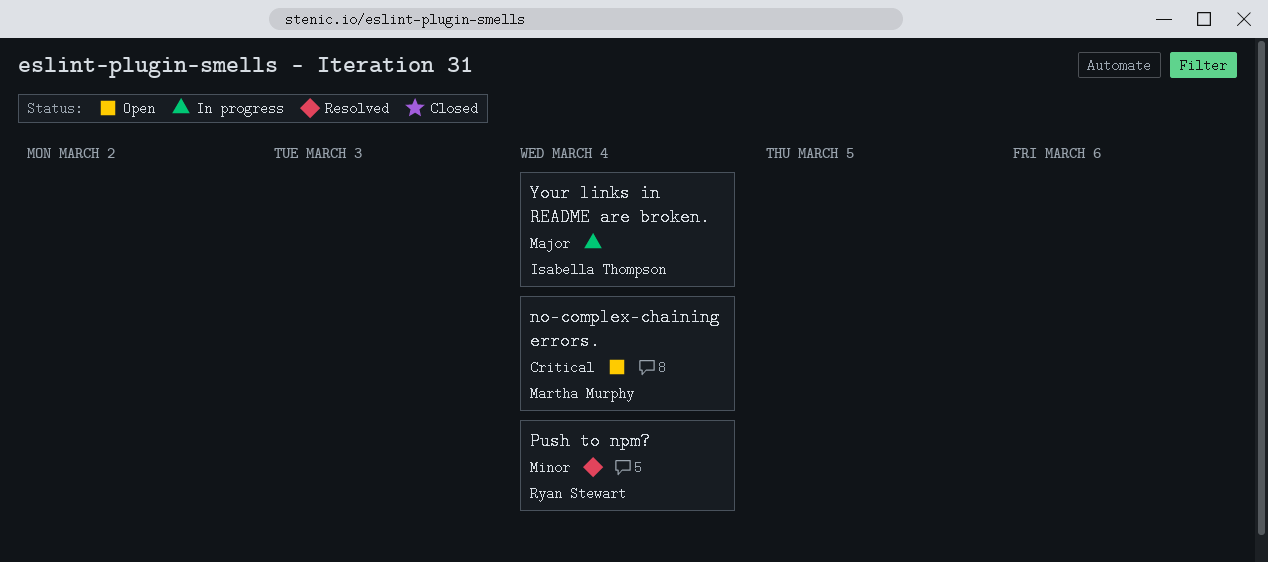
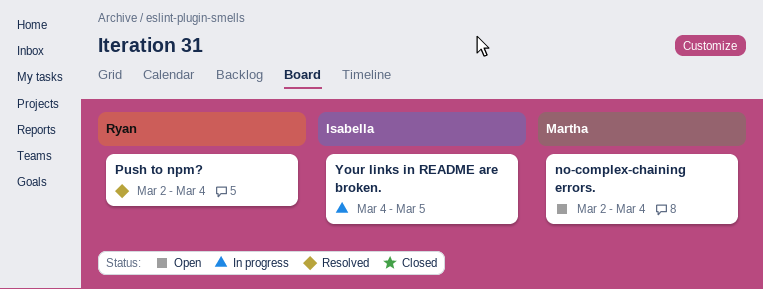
Your links in README are broken., due: Mar 4 -> Mar 5

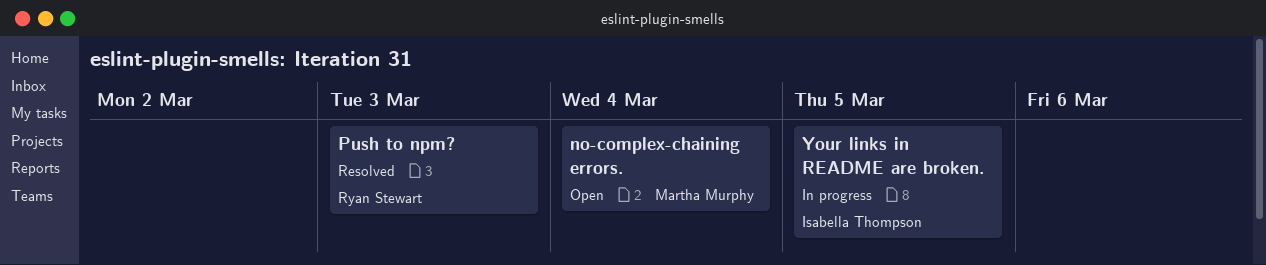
Push to npm?, due: Mar 4 -> Mar 3

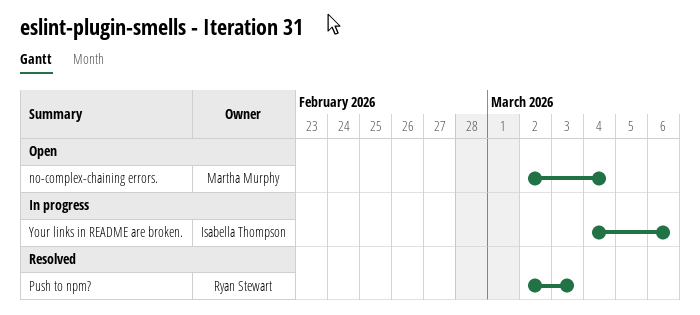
Your links in README are broken., due: Mar 5 -> Mar 6

